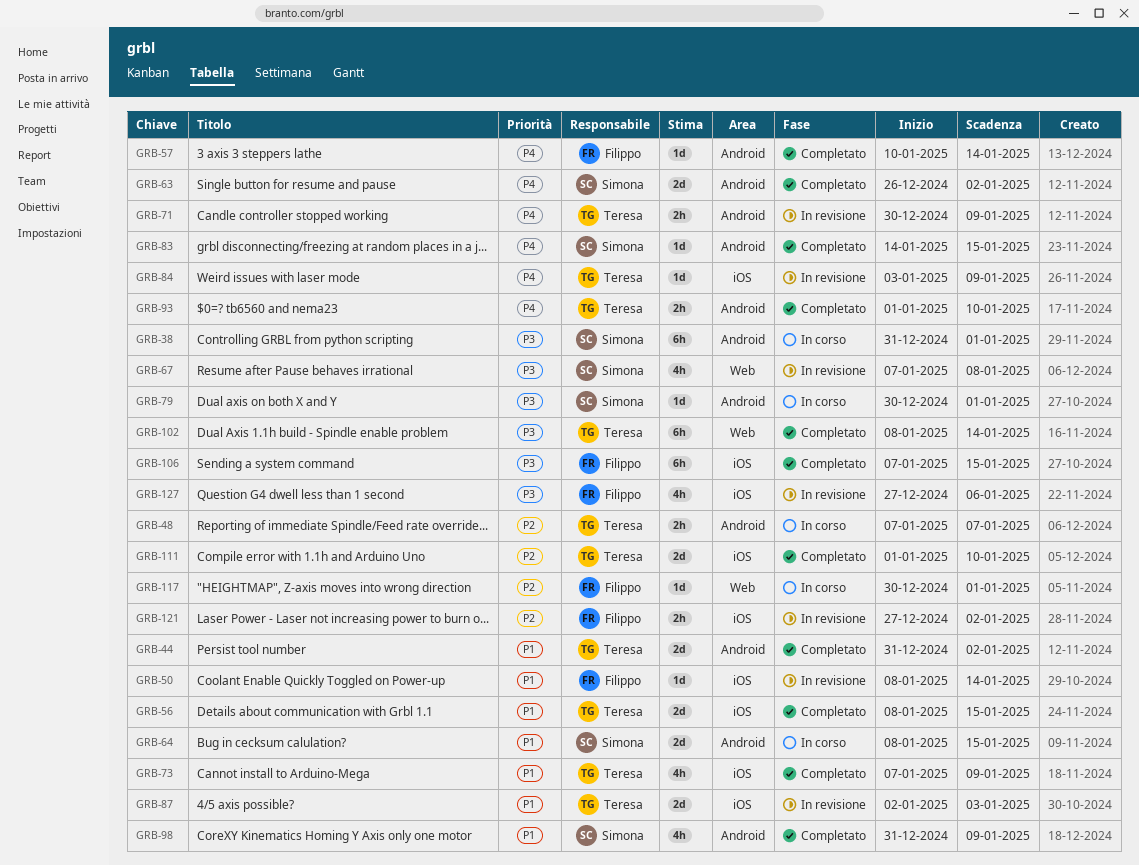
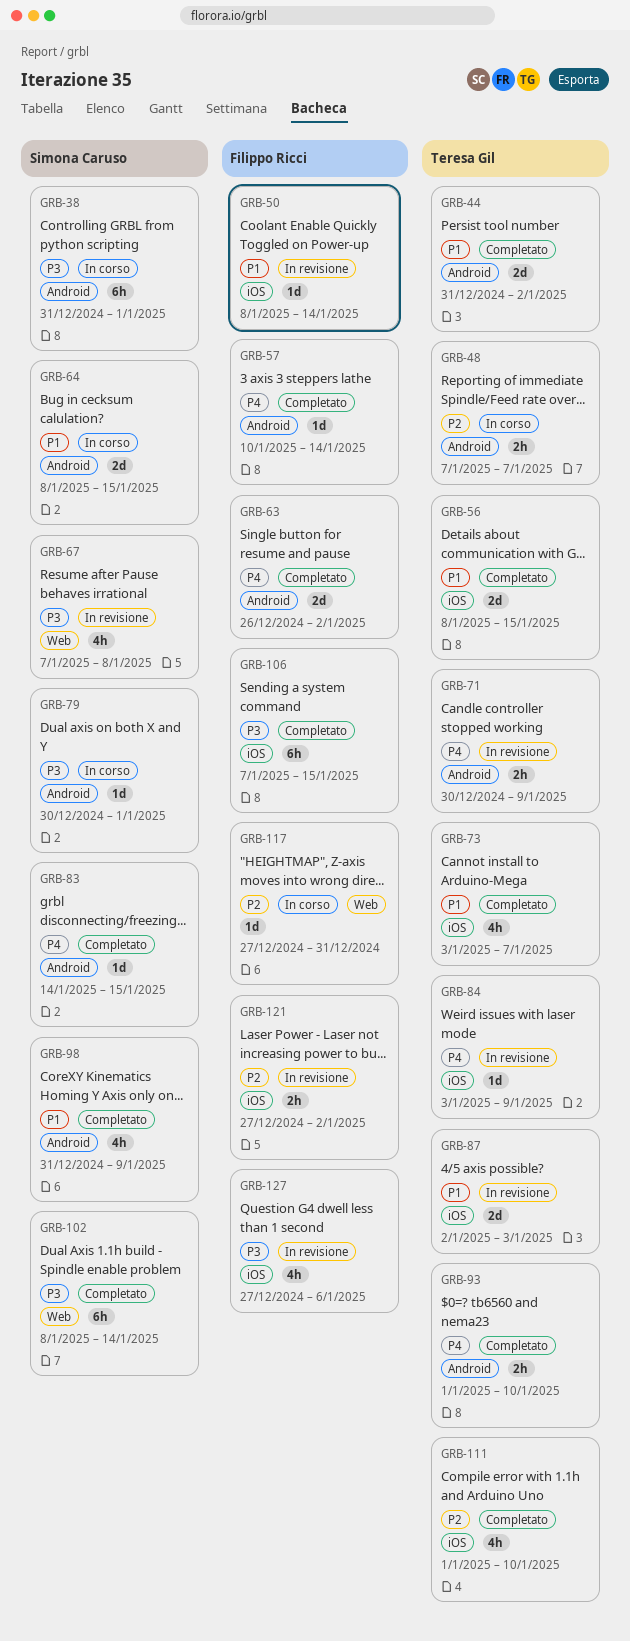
GRB-63, owner: Simona Caruso -> Filippo Ricci
GRB-73, start: Jan 7 -> Jan 3
GRB-73, due: Jan 9 -> Jan 7
GRB-102, owner: Teresa Gil -> Simona Caruso
GRB-111, estimate: 2d -> 4h
GRB-117, start: Dec 30 -> Dec 27
GRB-117, due: Jan 1 -> Dec 31

